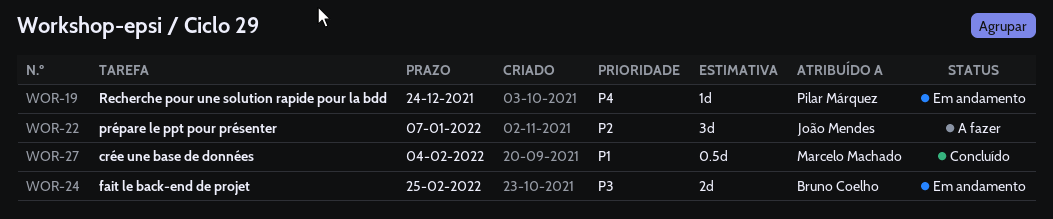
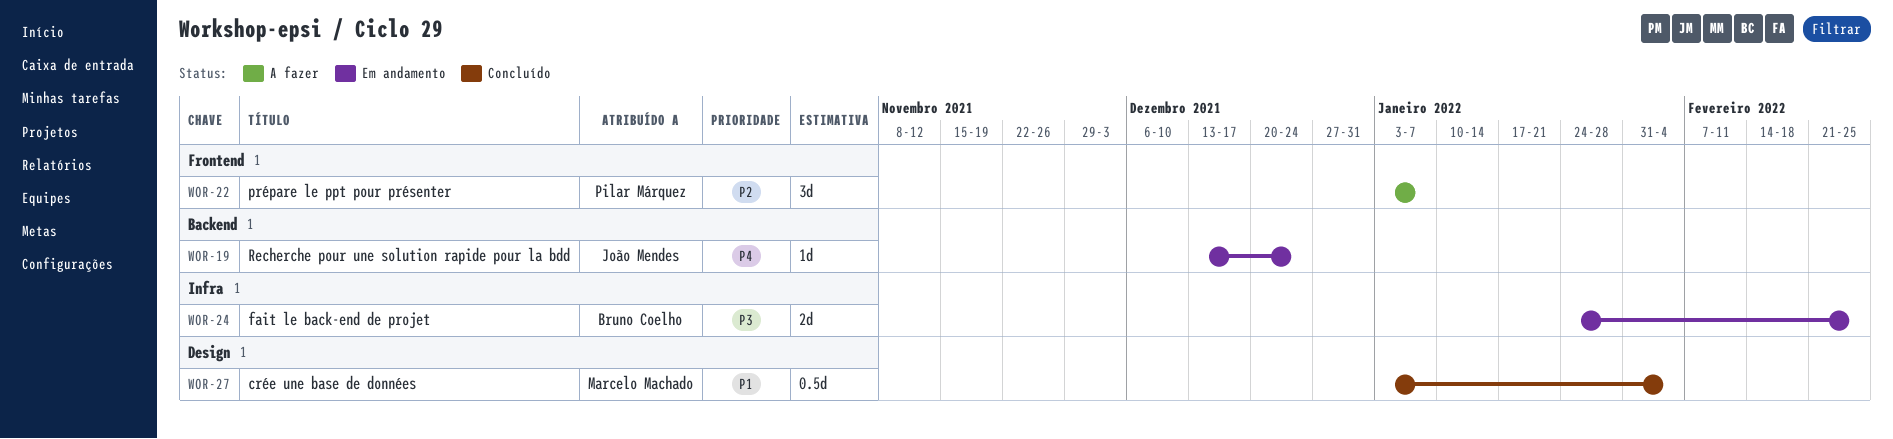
WOR-19, owner: Pilar Márquez -> João Mendes
WOR-22, owner: João Mendes -> Pilar Márquez

